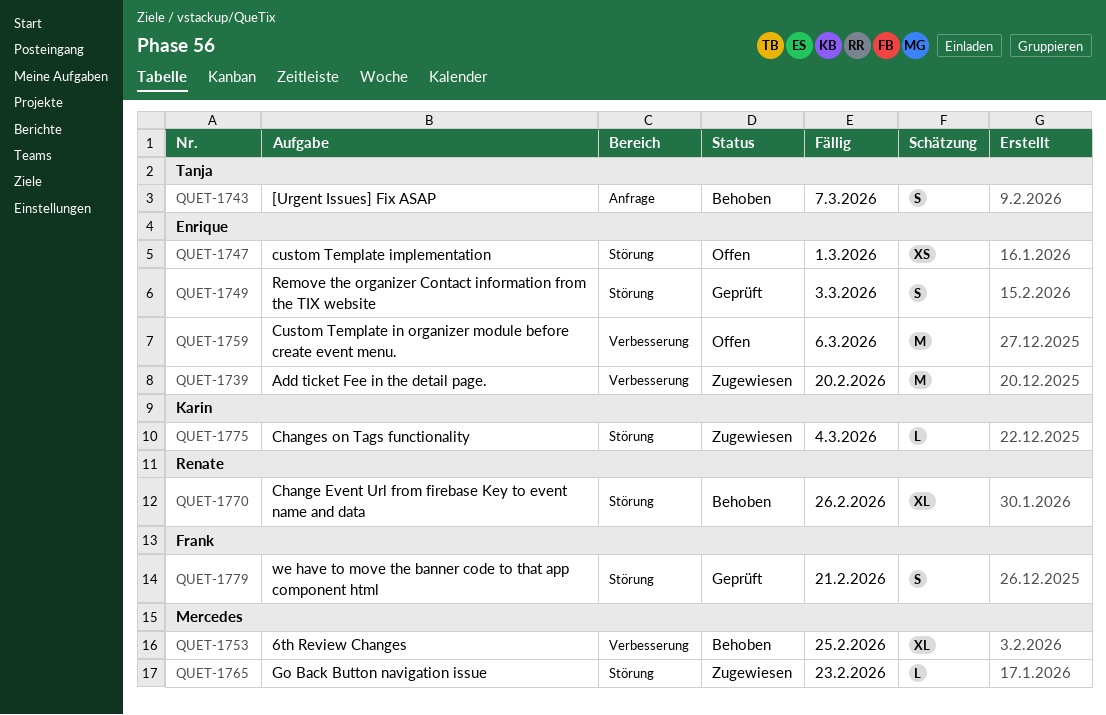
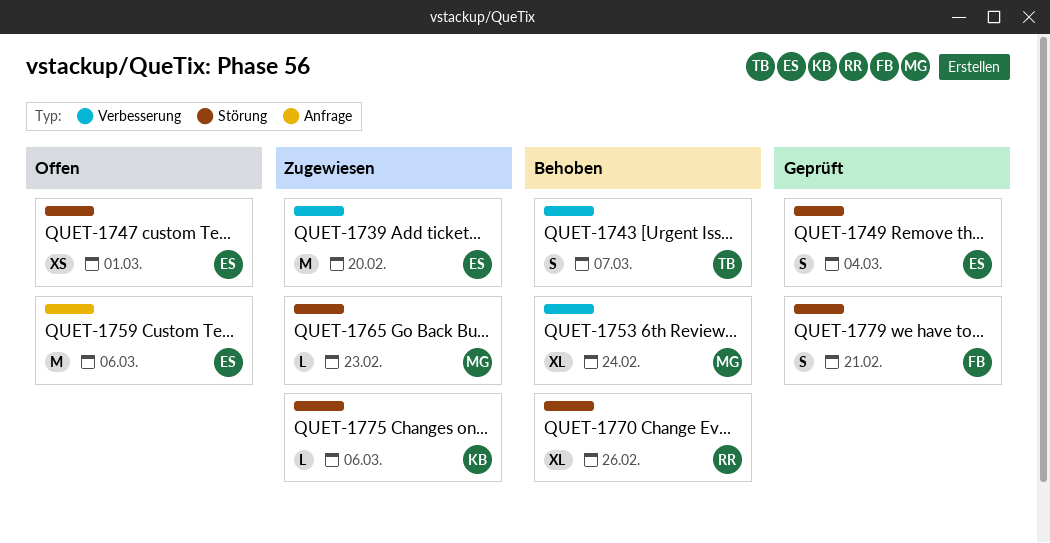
QUET-1743, label: Anfrage -> Verbesserung
QUET-1749, due: Mar 3 -> Mar 4
QUET-1753, due: Feb 25 -> Feb 24
QUET-1759, label: Verbesserung -> Anfrage
QUET-1775, due: Mar 4 -> Mar 6

